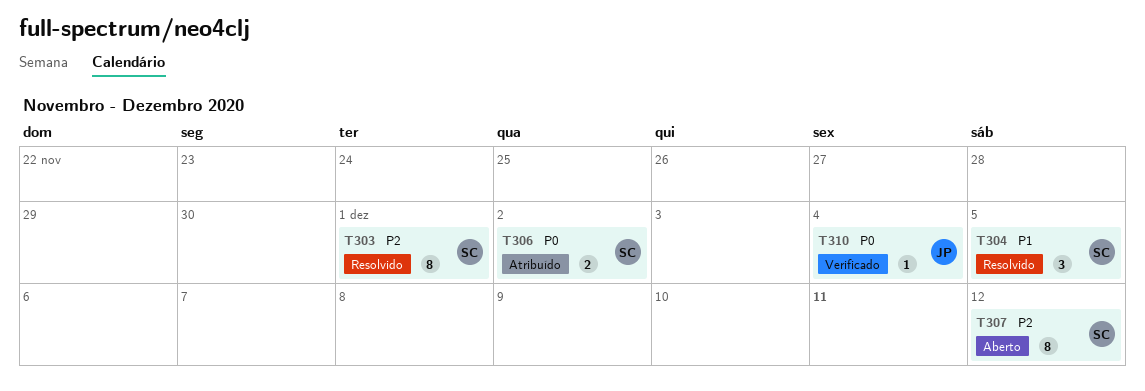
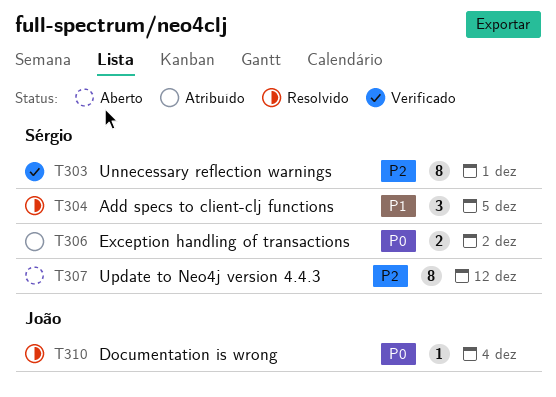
T303, status: Resolvido -> Verificado
T310, status: Verificado -> Resolvido

